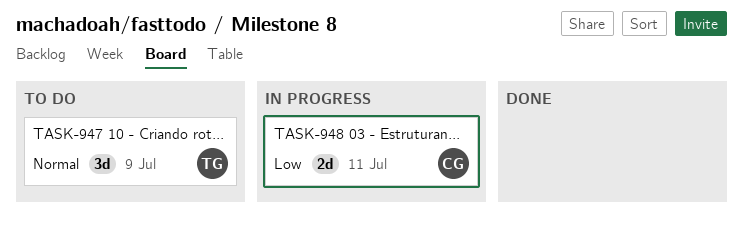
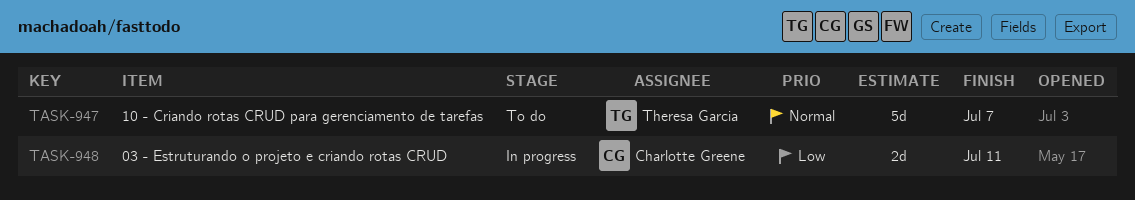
TASK-947, estimate: 3d -> 5d
TASK-947, due: Jul 9 -> Jul 7

